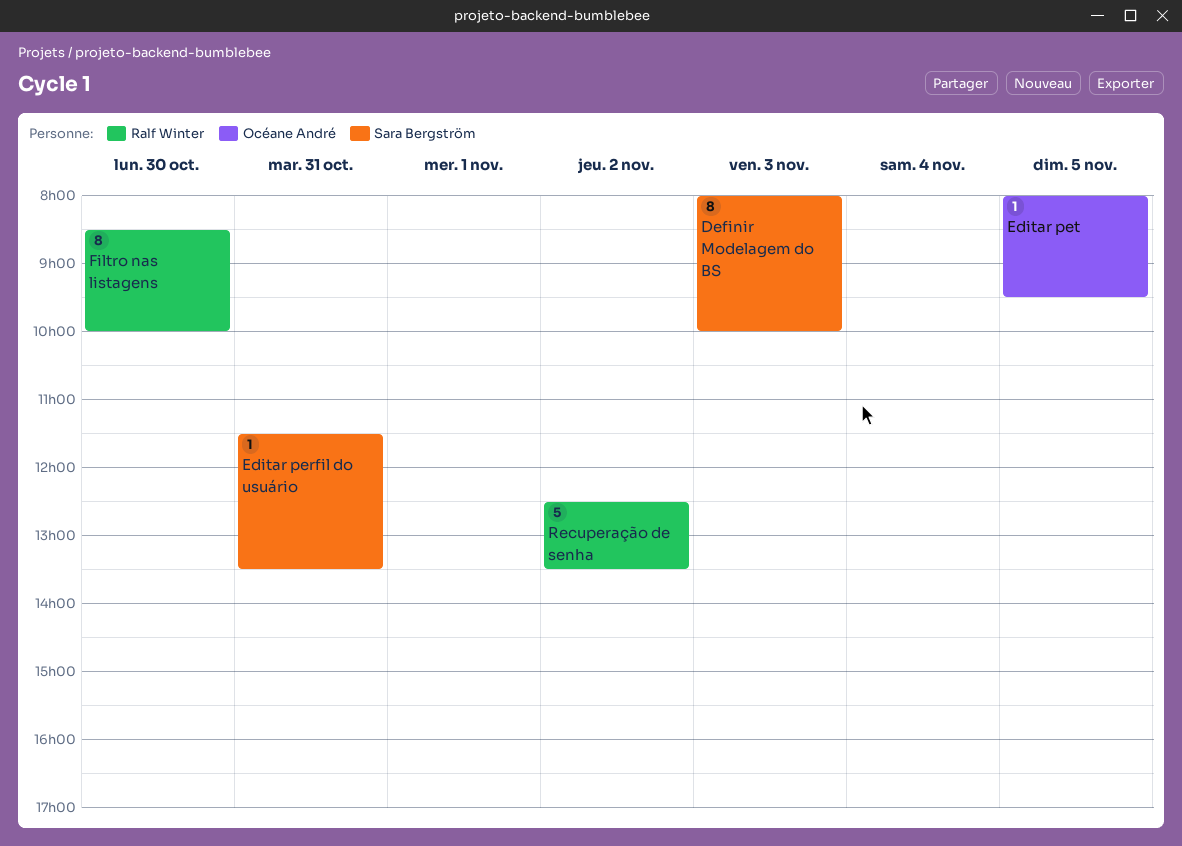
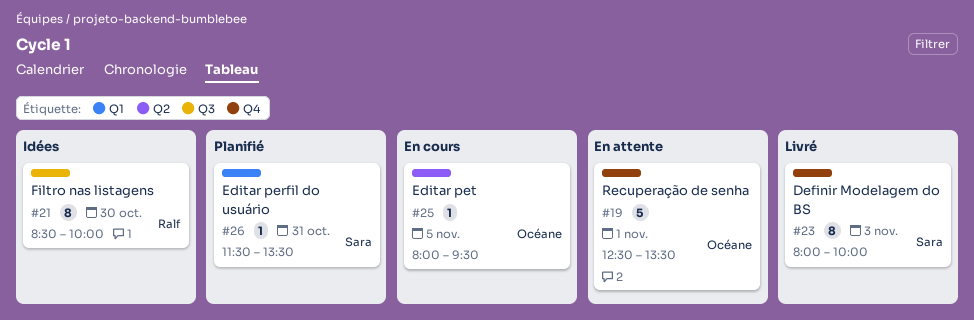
Recuperação de senha, owner: Ralf Winter -> Océane André
Recuperação de senha, day: Nov 2 -> Nov 1

